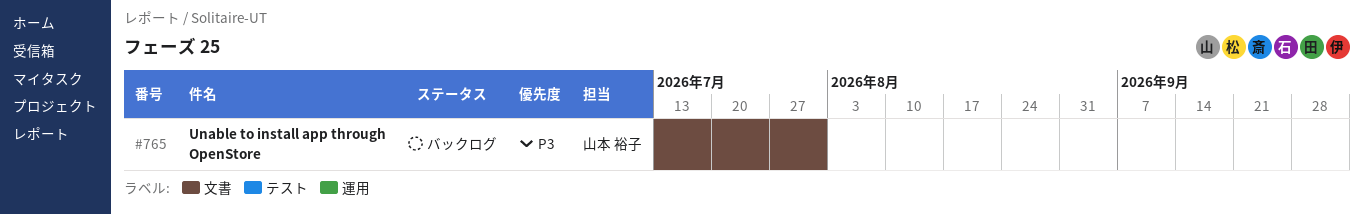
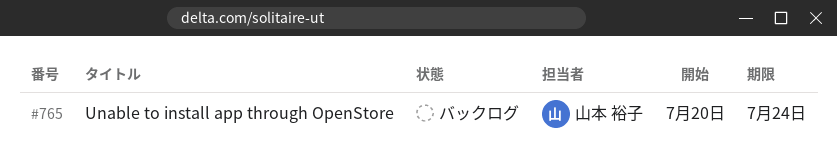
#765, start: Jul 13 -> Jul 20
#765, due: Jul 31 -> Jul 24

